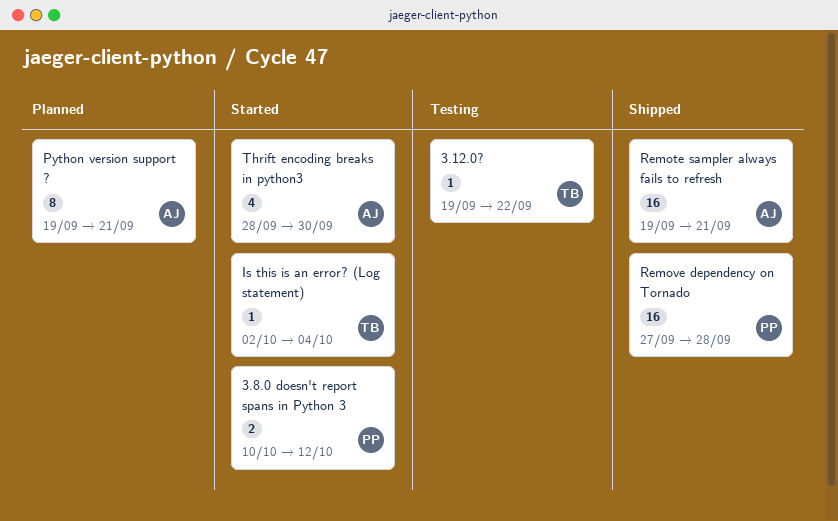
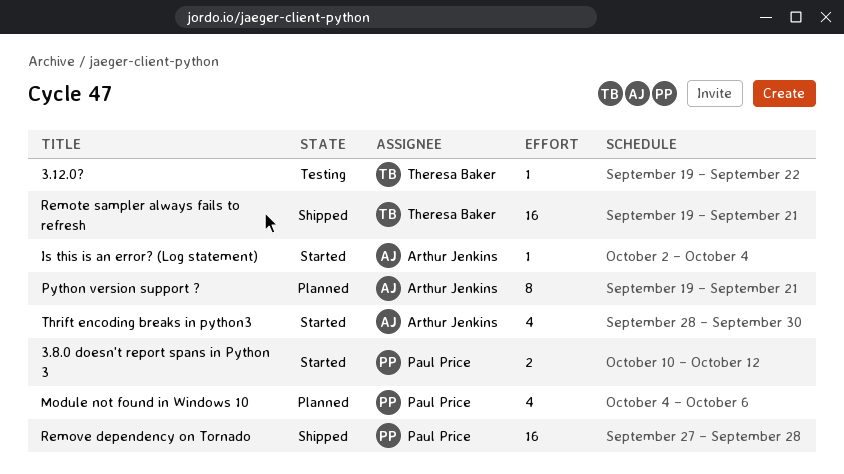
Is this is an error? (Log statement), owner: Theresa Baker -> Arthur Jenkins
Module not found in Windows 10: none -> present
Remote sampler always fails to refresh, owner: Arthur Jenkins -> Theresa Baker

